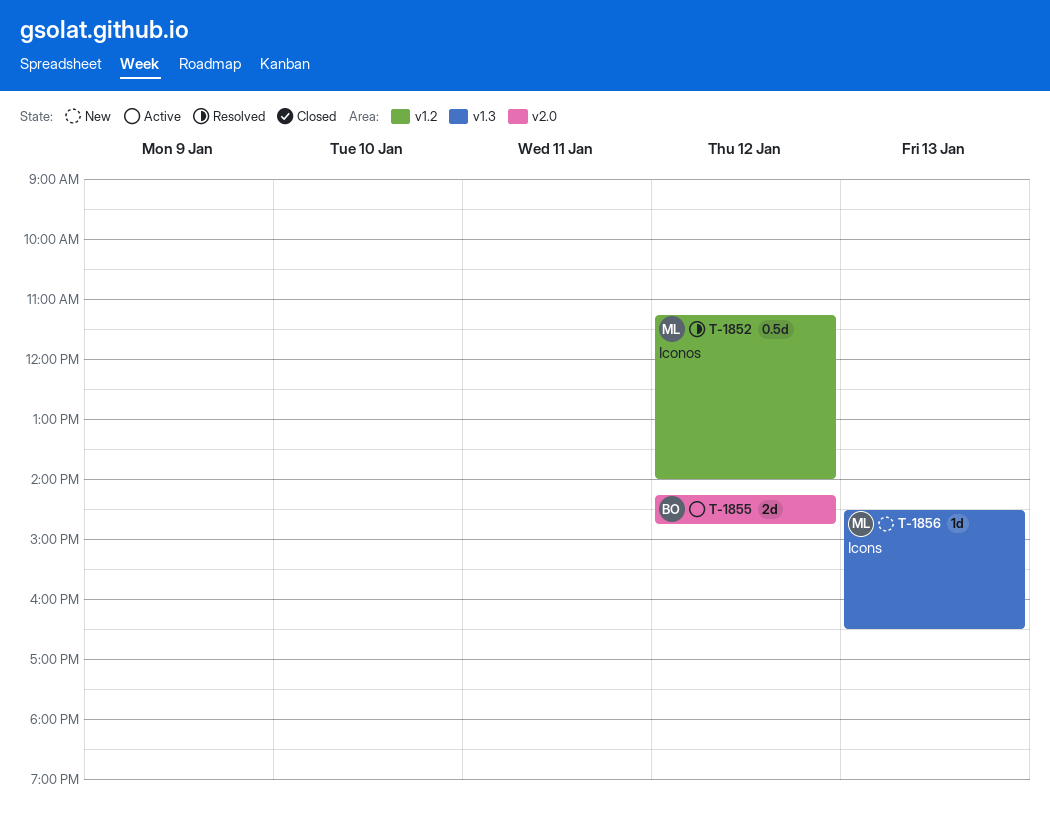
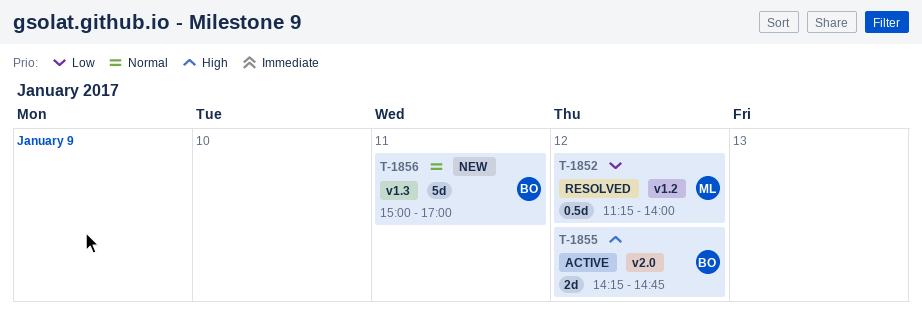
T-1856, owner: ML -> BO
T-1856, estimate: 1d -> 5d
T-1856, day: Jan 13 -> Jan 11
T-1856, begins: 14:30 -> 15:00
T-1856, ends: 16:30 -> 17:00

